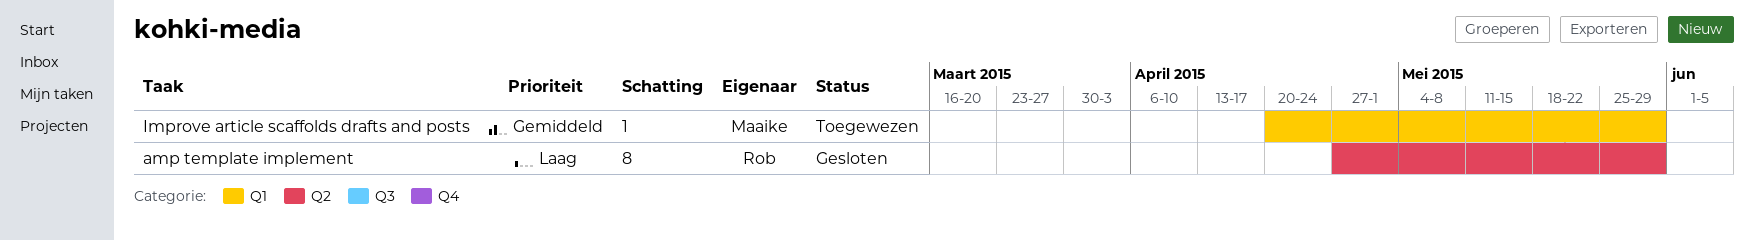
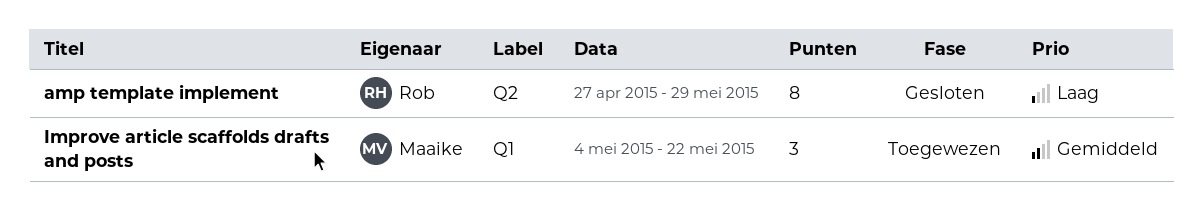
Improve article scaffolds drafts and posts, estimate: 1 -> 3
Improve article scaffolds drafts and posts, start: Apr 20 -> May 4
Improve article scaffolds drafts and posts, due: May 29 -> May 22

